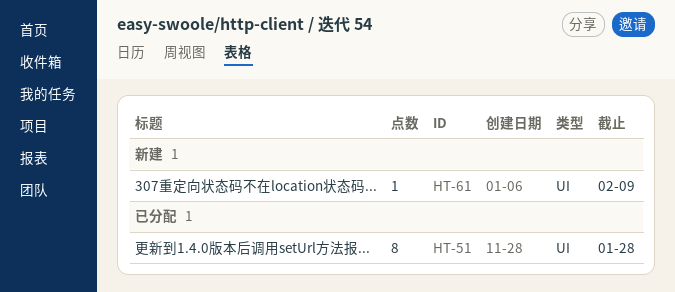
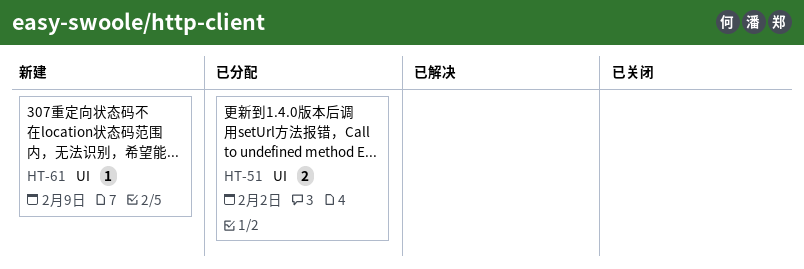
HT-51, estimate: 8 -> 2
HT-51, due: Jan 28 -> Feb 2

